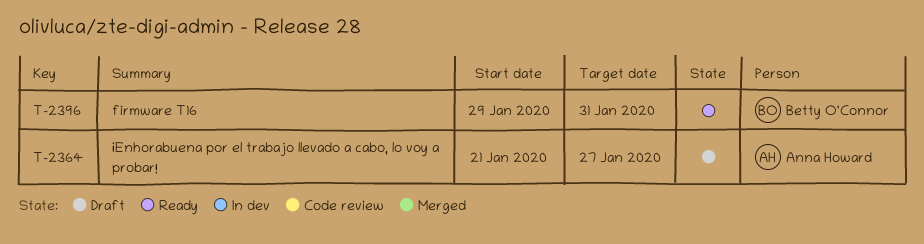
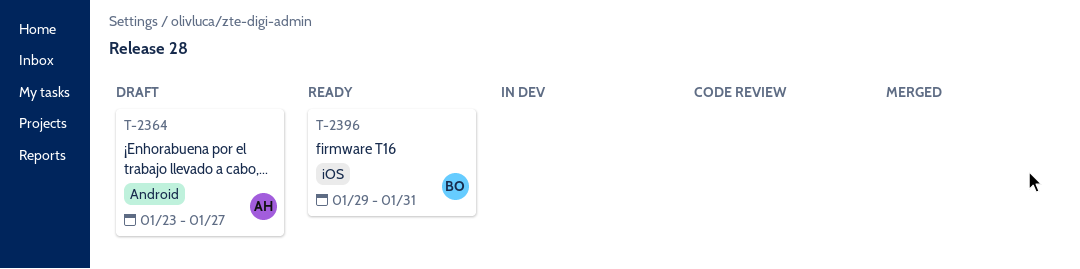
T-2364, start: Jan 21 -> Jan 23

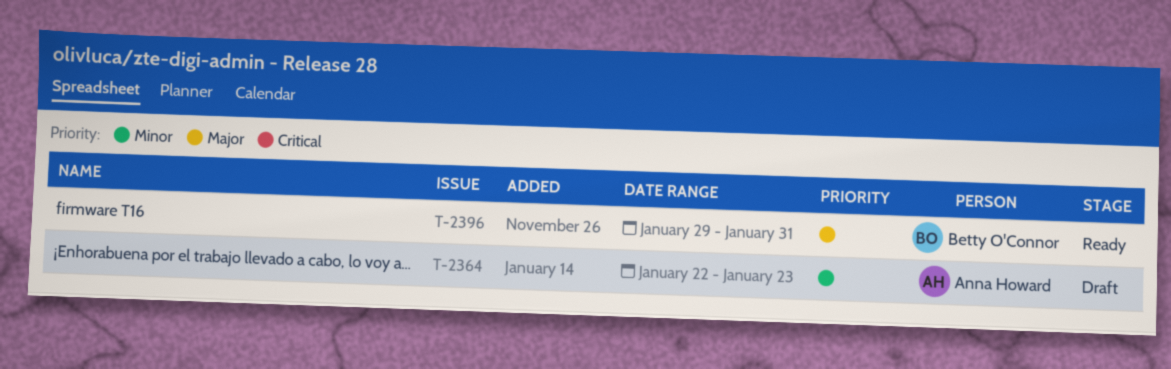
T-2364, start: Jan 23 -> Jan 22
T-2364, due: Jan 27 -> Jan 23

